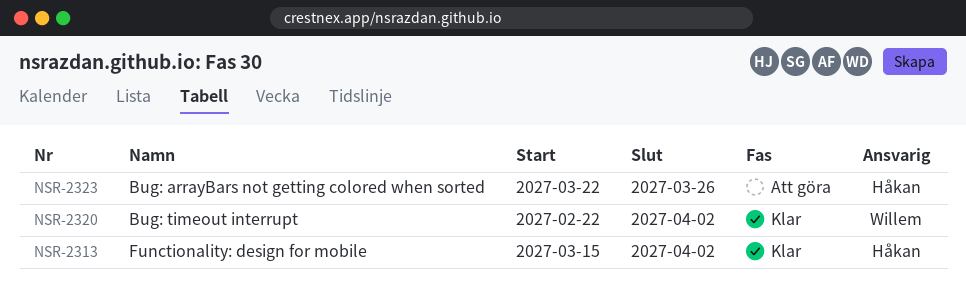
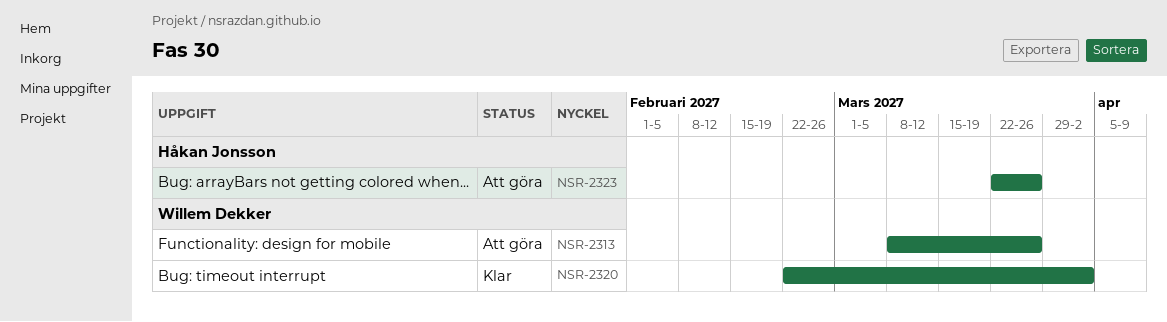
NSR-2313, status: Klar -> Att göra
NSR-2313, owner: Håkan Jonsson -> Willem Dekker
NSR-2313, start: Mar 15 -> Mar 8
NSR-2313, due: Apr 2 -> Mar 26

